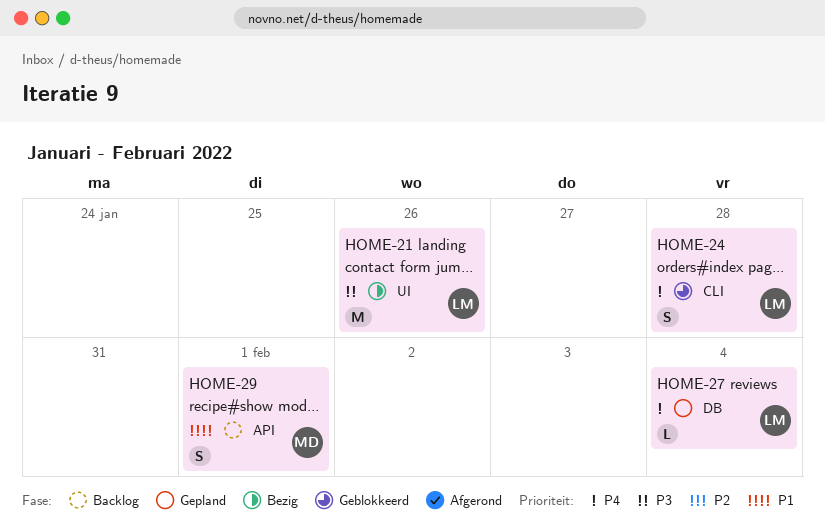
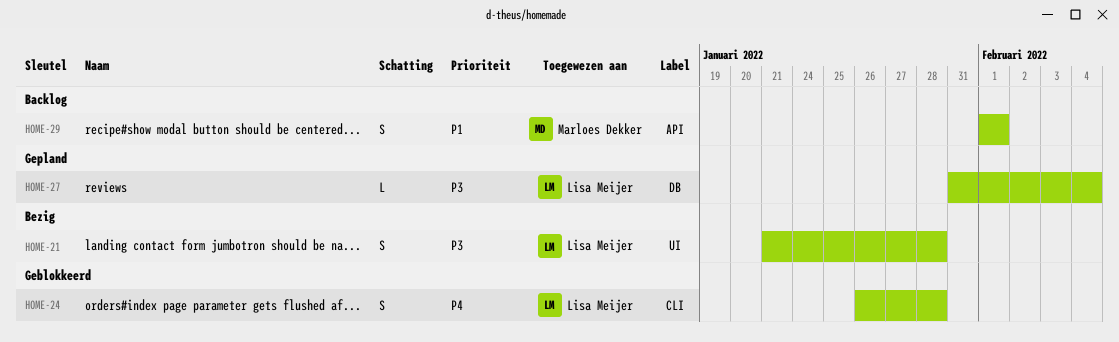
HOME-21, estimate: M -> S
HOME-21, due: Jan 26 -> Jan 28
HOME-27, priority: P4 -> P3

